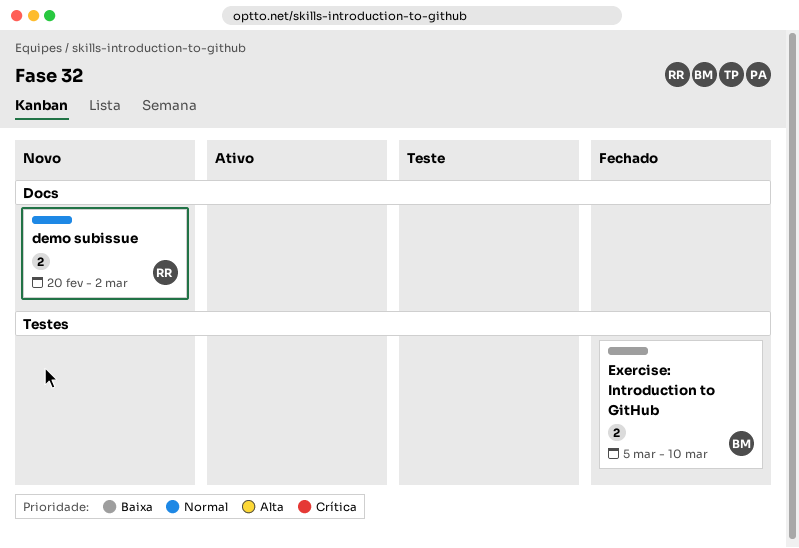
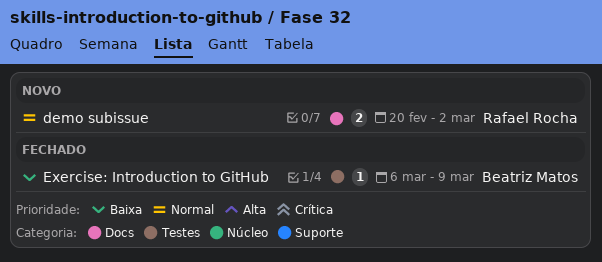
Exercise: Introduction to GitHub, estimate: 2 -> 1
Exercise: Introduction to GitHub, start: Mar 5 -> Mar 6
Exercise: Introduction to GitHub, due: Mar 10 -> Mar 9

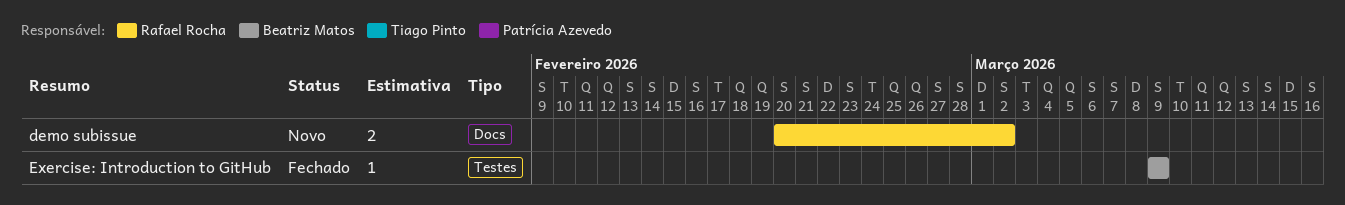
Exercise: Introduction to GitHub, start: Mar 6 -> Mar 9

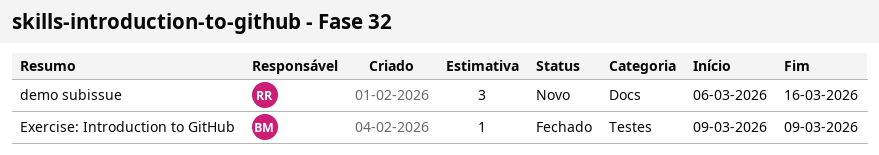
demo subissue, estimate: 2 -> 3
demo subissue, start: Feb 20 -> Mar 6
demo subissue, due: Mar 2 -> Mar 16

